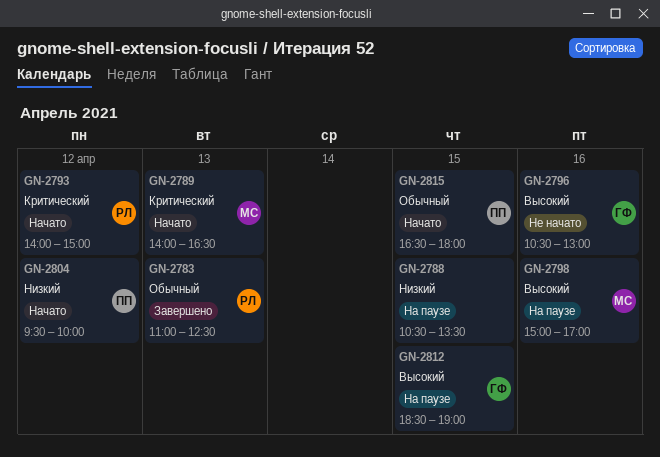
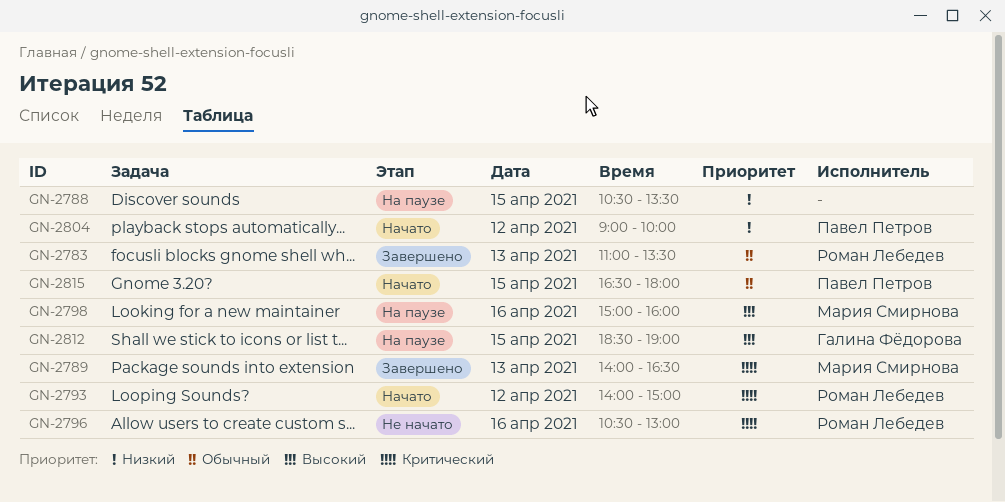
GN-2783, ends: 12:30 -> 13:30
GN-2789, status: Начато -> Завершено
GN-2796, owner: Галина Фёдорова -> Роман Лебедев
GN-2796, priority: Высокий -> Критический
GN-2798, ends: 17:00 -> 16:00
GN-2804, begins: 09:30 -> 09:00

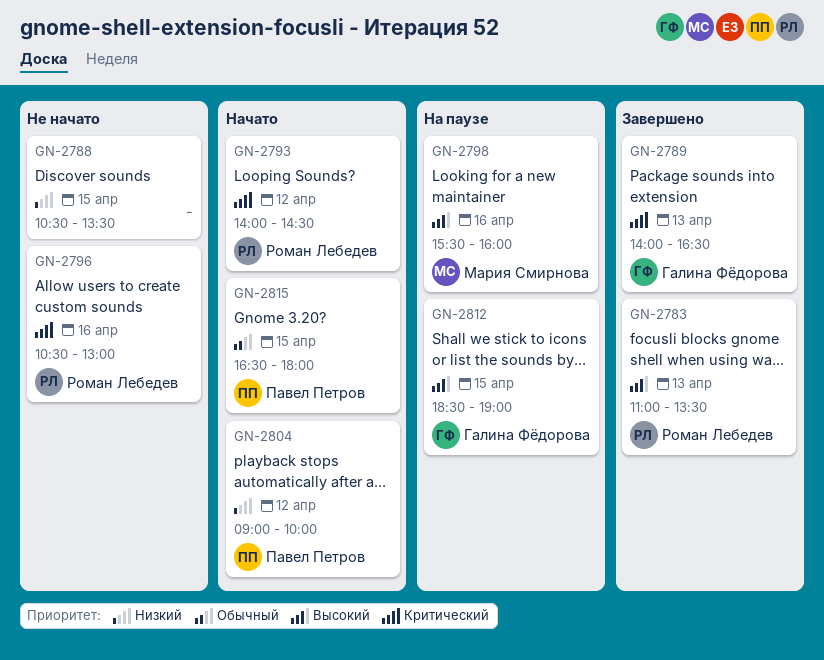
GN-2783, priority: Обычный -> Высокий
GN-2788, status: На паузе -> Не начато
GN-2789, owner: Мария Смирнова -> Галина Фёдорова
GN-2793, ends: 15:00 -> 14:30
GN-2798, begins: 15:00 -> 15:30

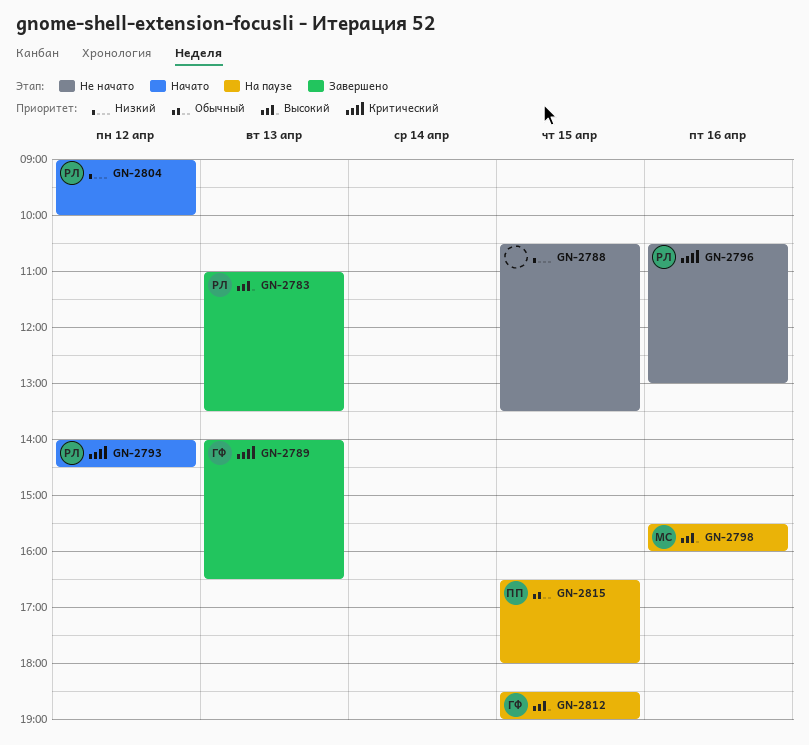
GN-2804, owner: Павел Петров -> Роман Лебедев
GN-2815, status: Начато -> На паузе

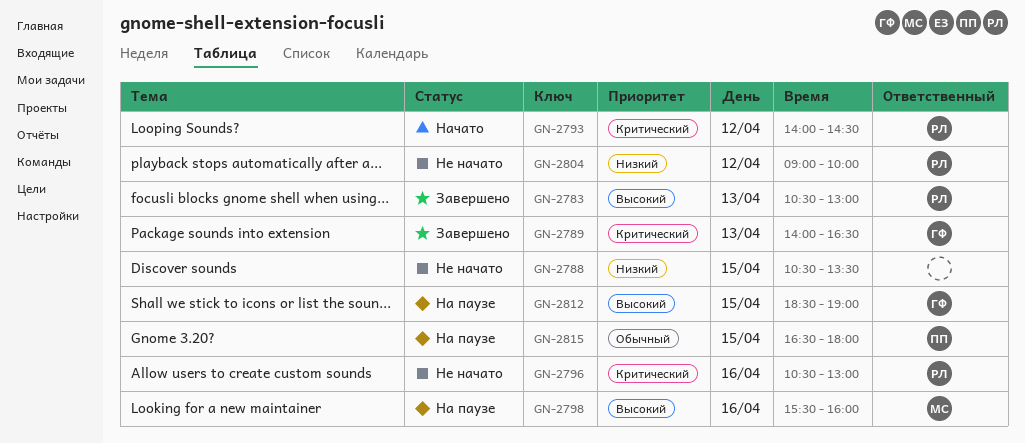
GN-2783, begins: 11:00 -> 10:30
GN-2783, ends: 13:30 -> 13:00
GN-2804, status: Начато -> Не начато

